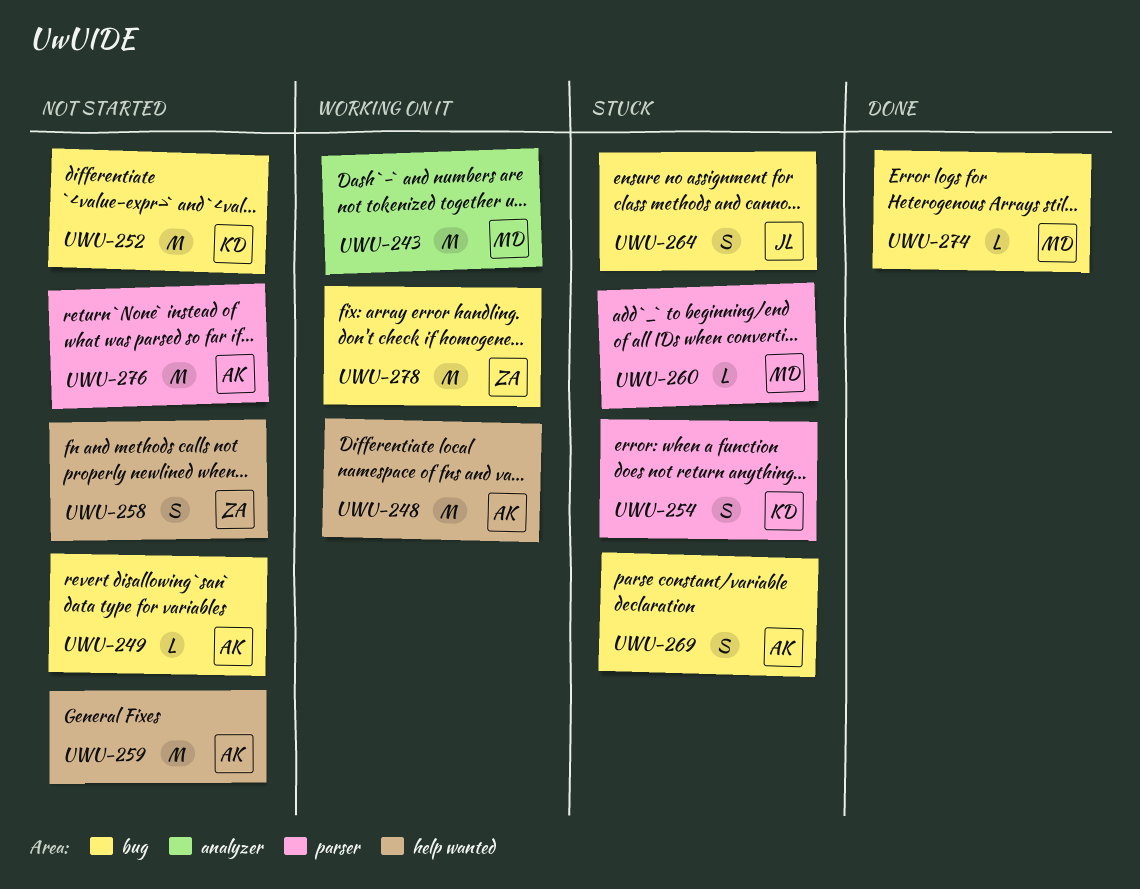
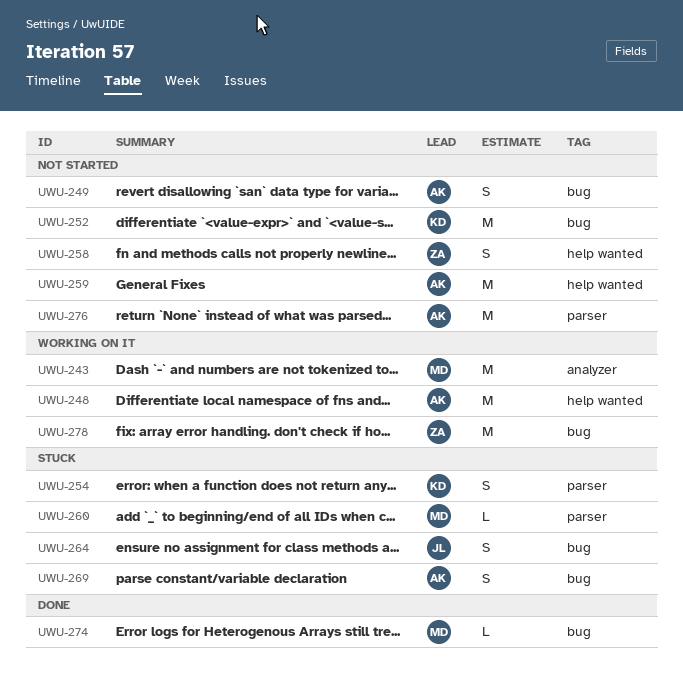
UWU-249, estimate: L -> S

